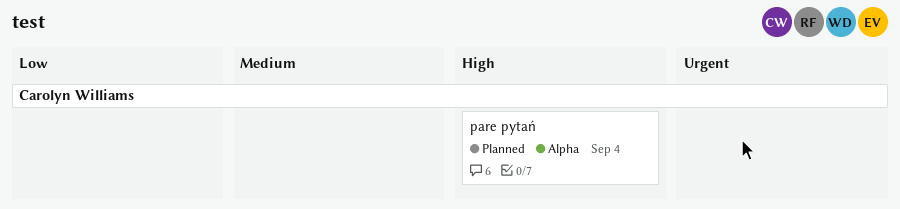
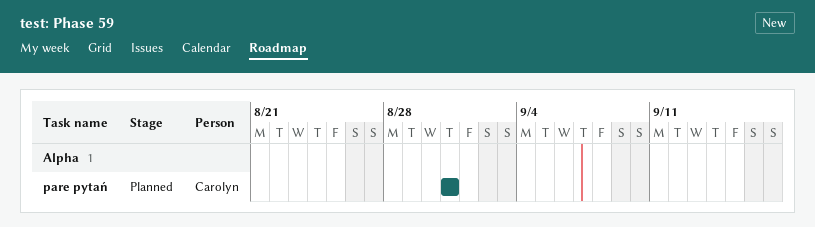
pare pytań, due: Sep 4 -> Aug 31

